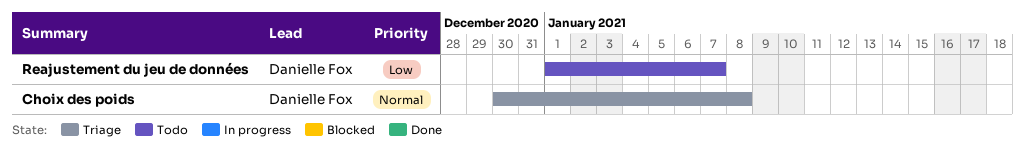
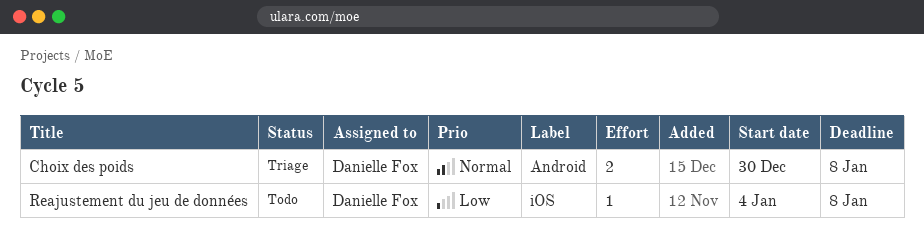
Reajustement du jeu de données, start: Jan 1 -> Jan 4
Reajustement du jeu de données, due: Jan 7 -> Jan 8

